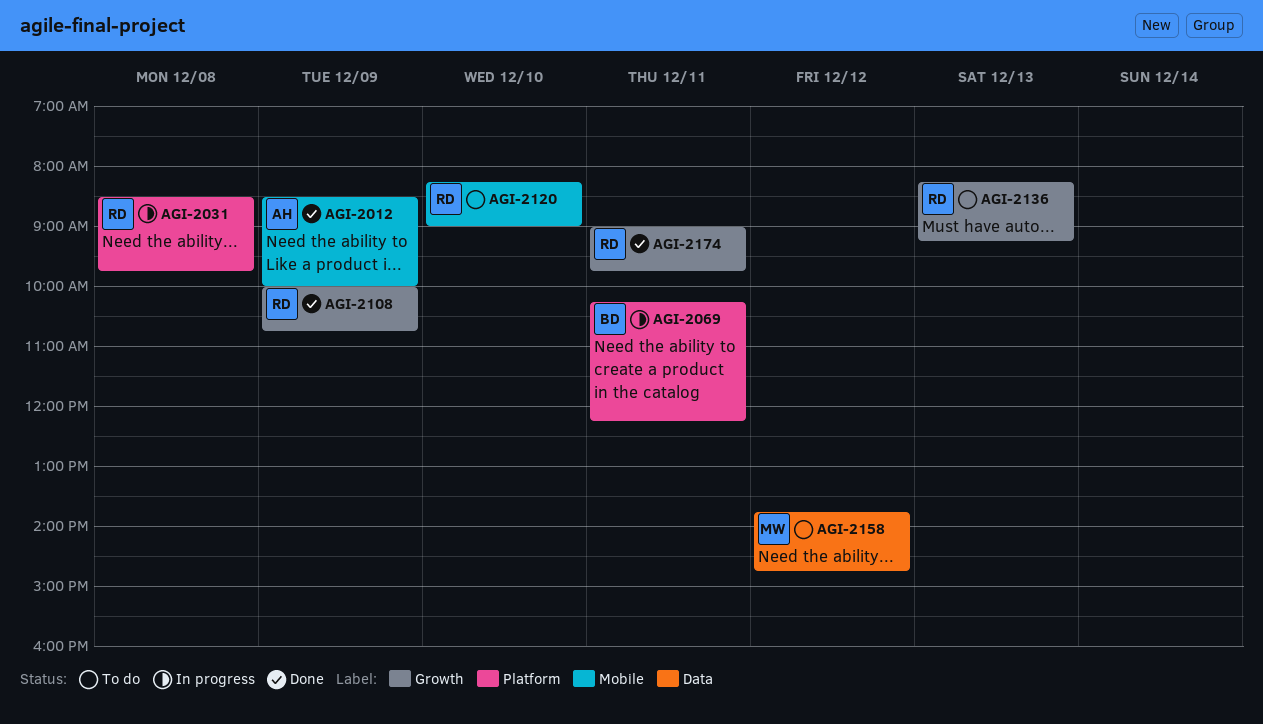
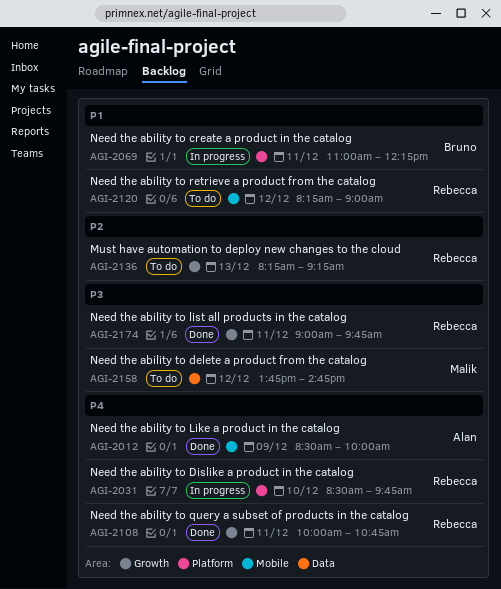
AGI-2031, day: Dec 8 -> Dec 10
AGI-2069, begins: 10:15 -> 11:00
AGI-2108, day: Dec 9 -> Dec 11
AGI-2120, day: Dec 10 -> Dec 12

